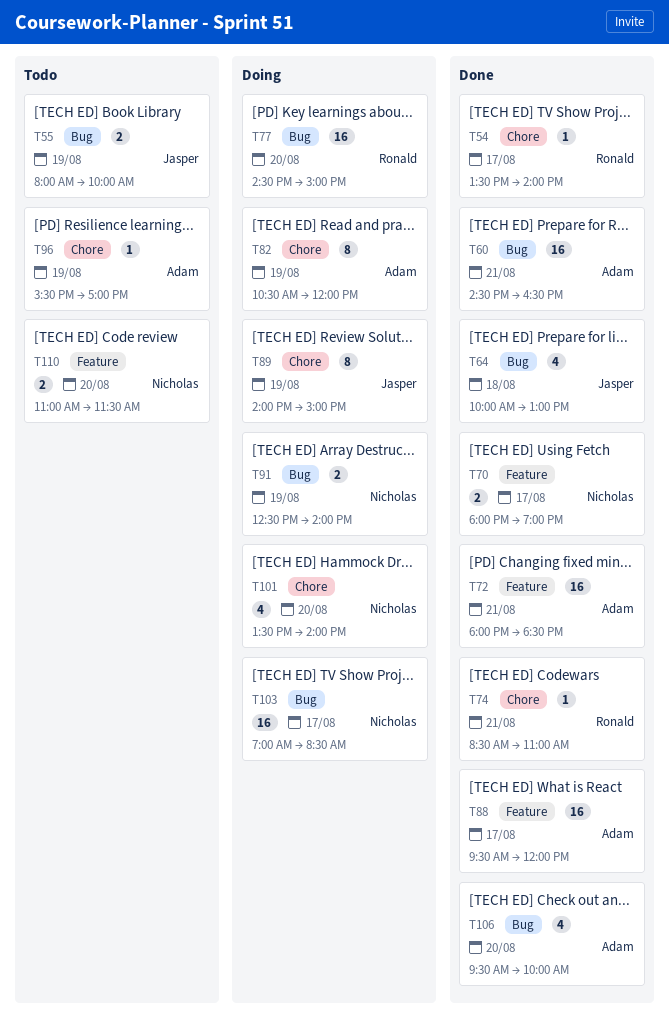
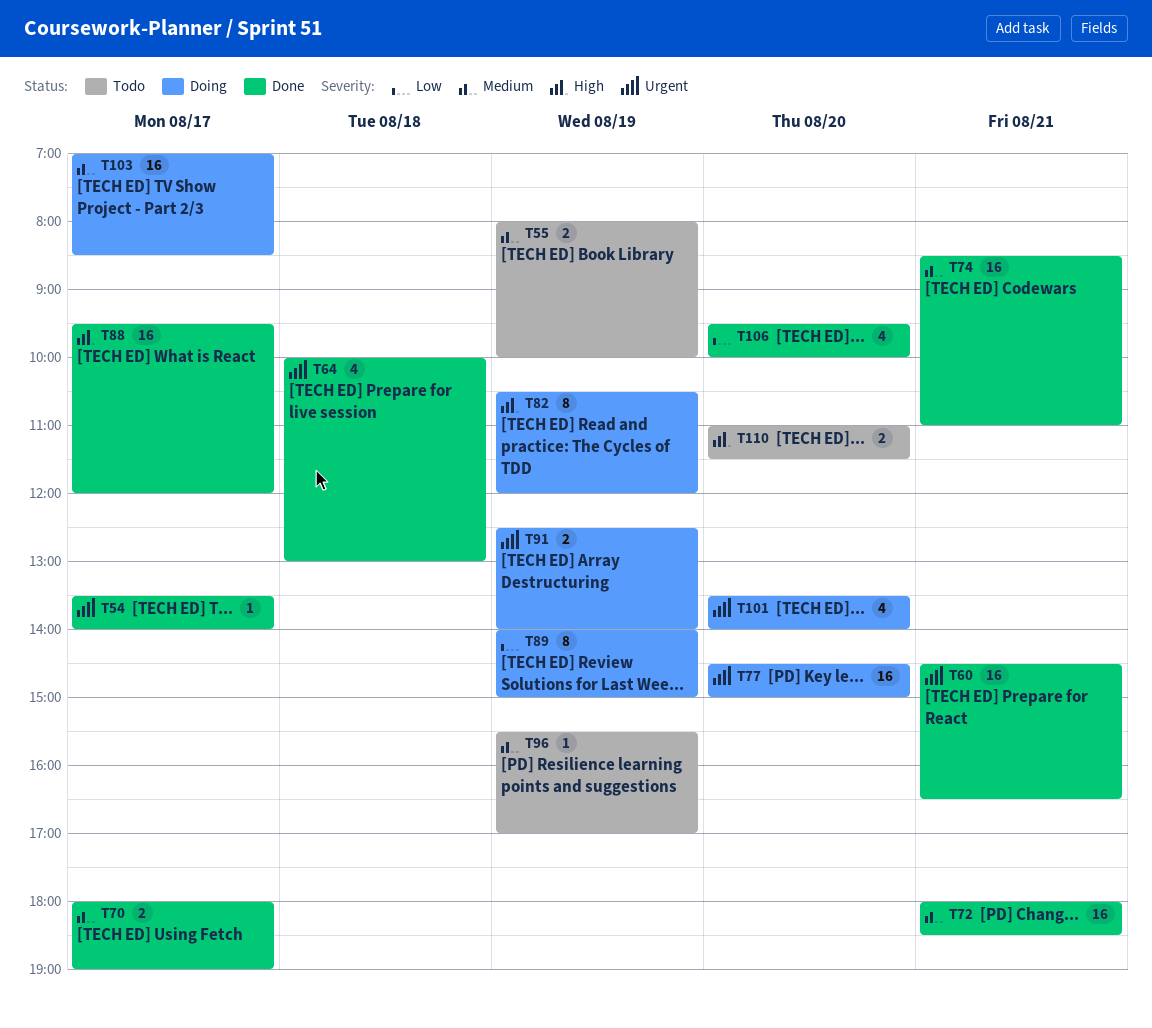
T74, estimate: 1 -> 16

